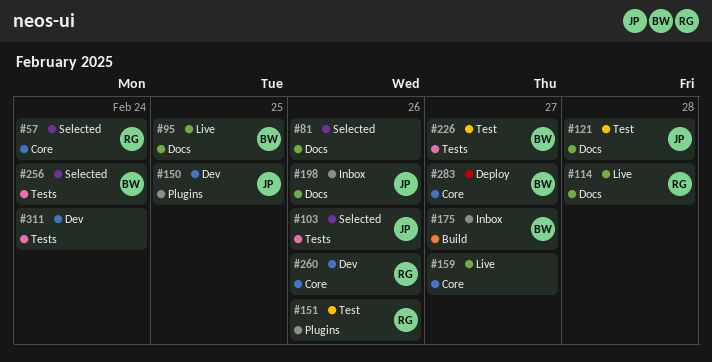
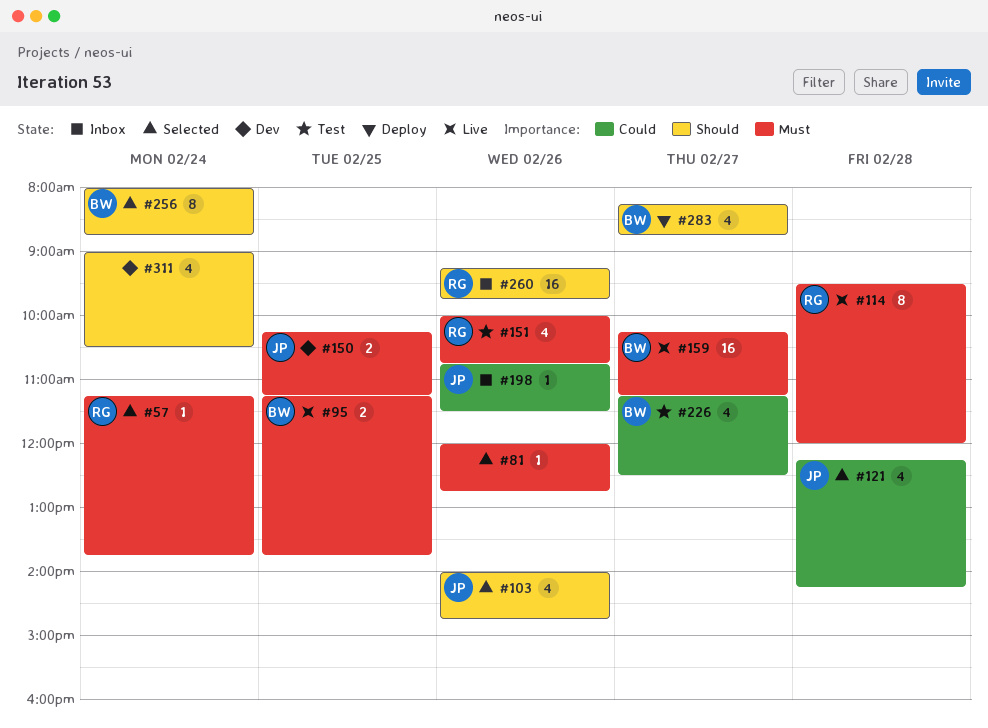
#121, status: Test -> Selected
#159, owner: none -> BW
#175: present -> none
#260, status: Dev -> Inbox

